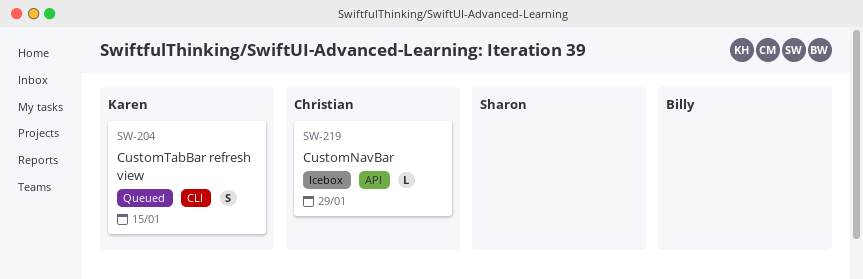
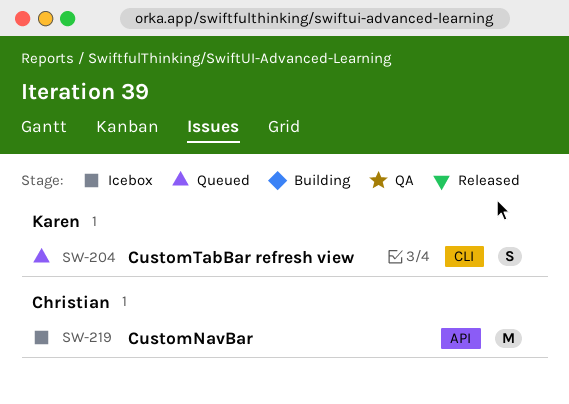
SW-219, estimate: L -> M

